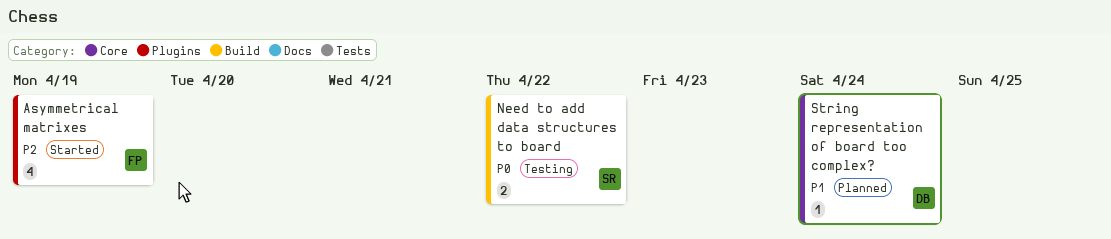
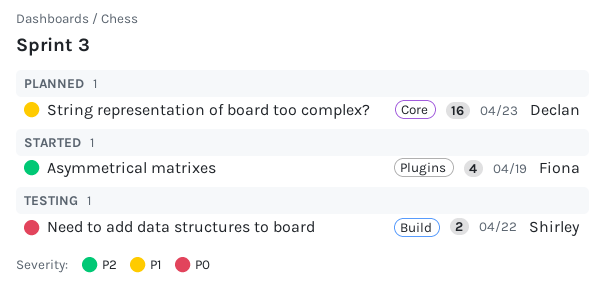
String representation of board too complex?, estimate: 1 -> 16
String representation of board too complex?, due: Apr 24 -> Apr 23

